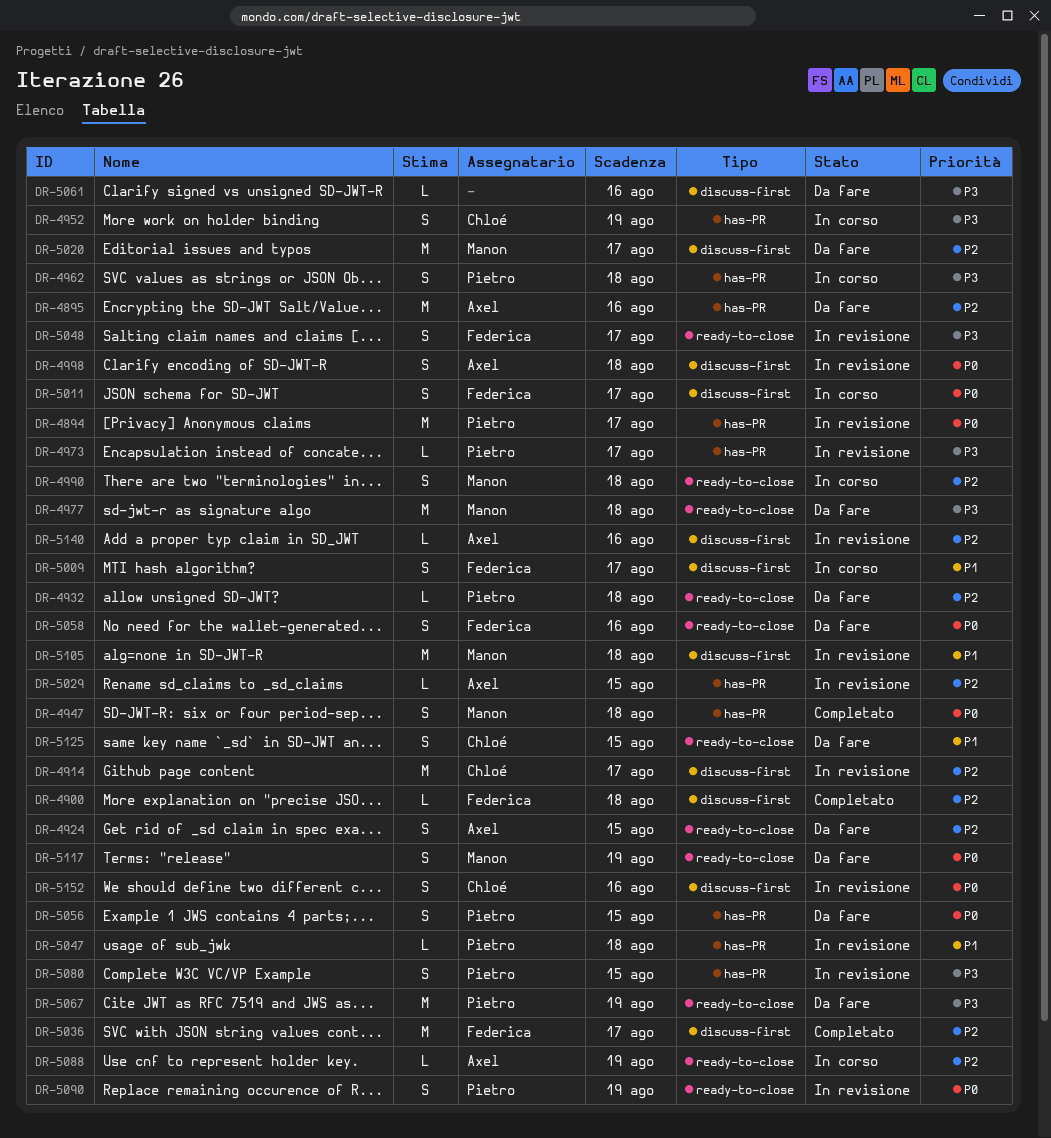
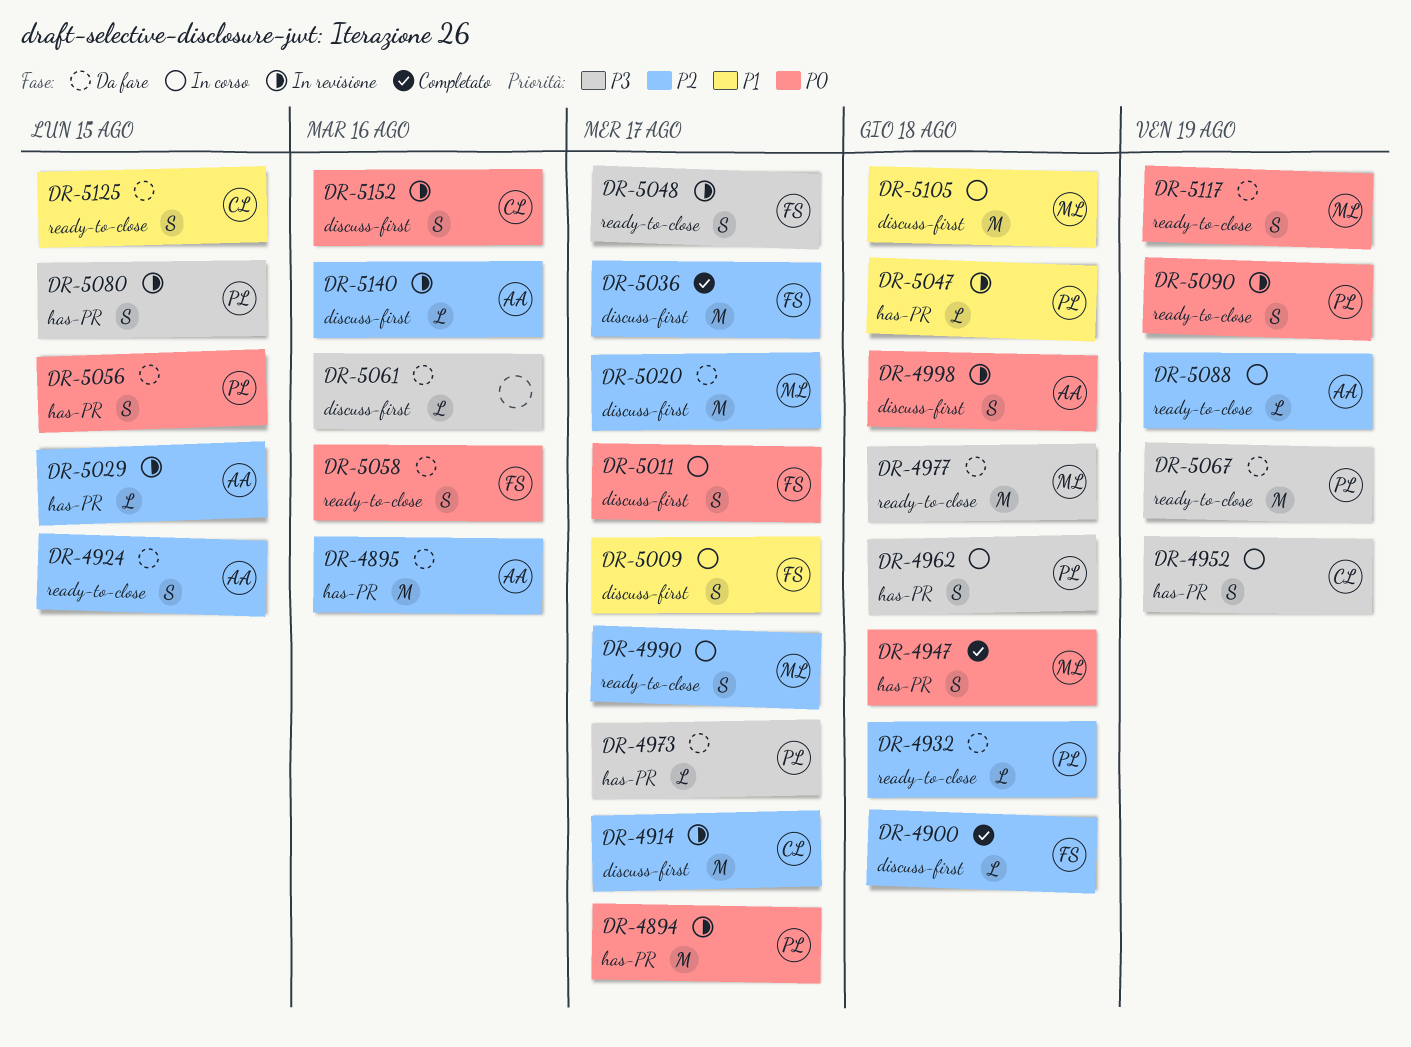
DR-4973, status: In revisione -> Da fare
DR-4990, due: Aug 18 -> Aug 17
DR-5105, status: In revisione -> In corso

